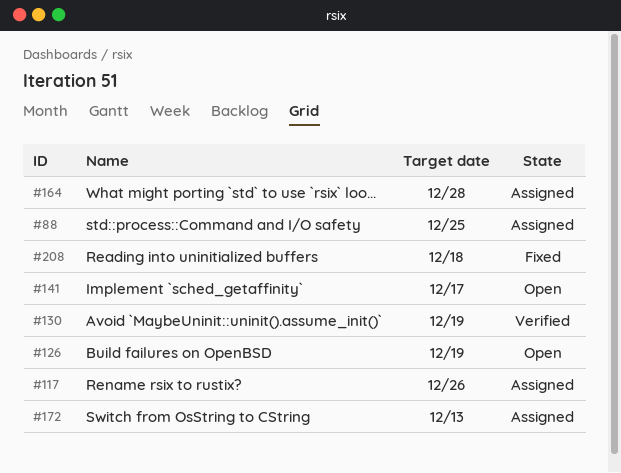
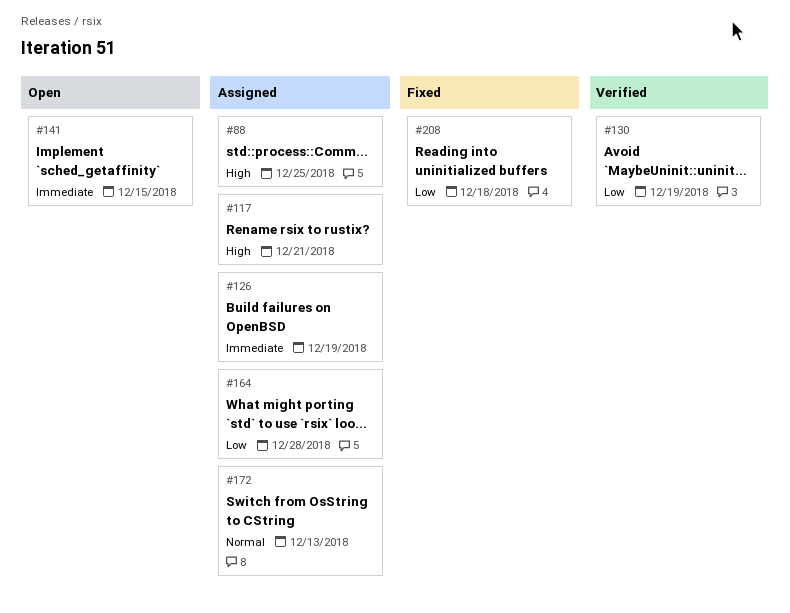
#117, due: Dec 26 -> Dec 21
#126, status: Open -> Assigned
#141, due: Dec 17 -> Dec 15

